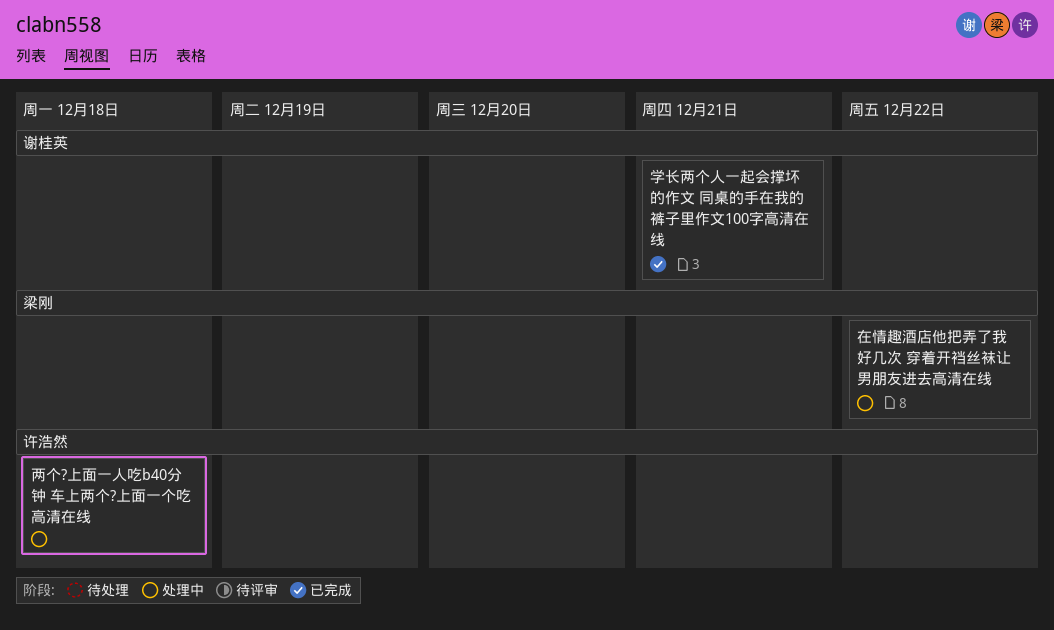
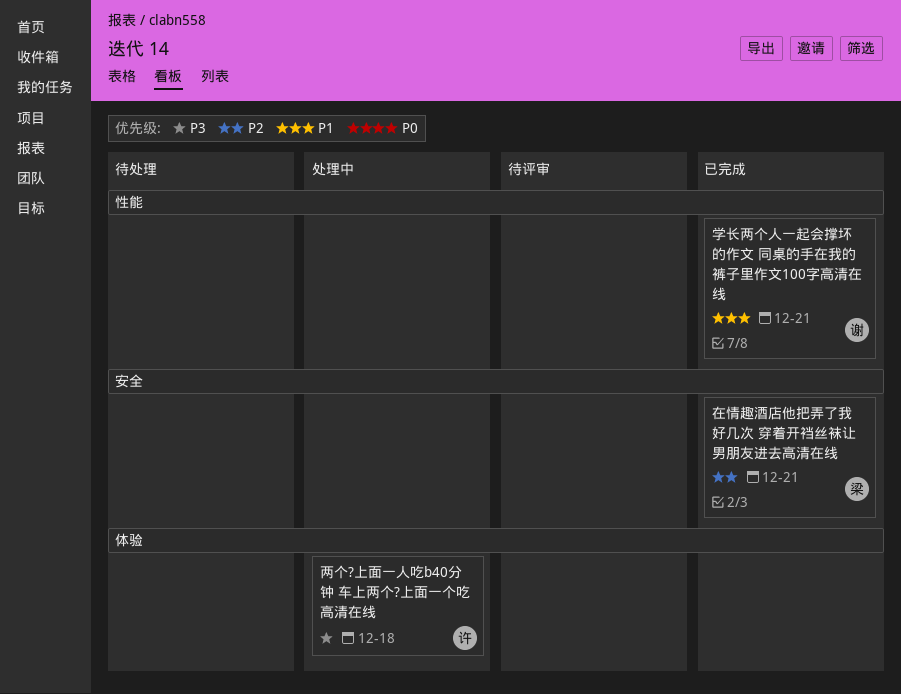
在情趣酒店他把弄了我好几次 穿着开裆丝袜让男朋友进去高清在线, status: 处理中 -> 已完成
在情趣酒店他把弄了我好几次 穿着开裆丝袜让男朋友进去高清在线, due: Dec 22 -> Dec 21

